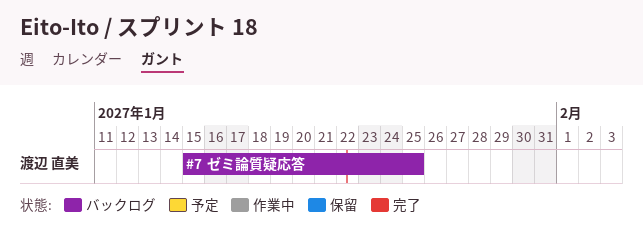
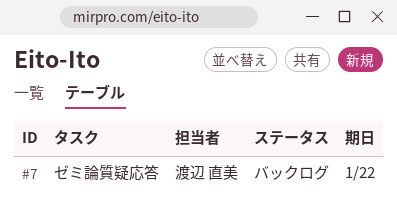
#7, due: Jan 25 -> Jan 22

